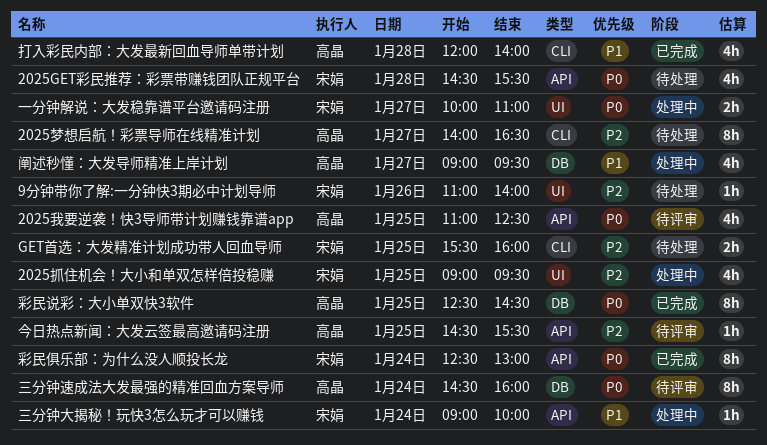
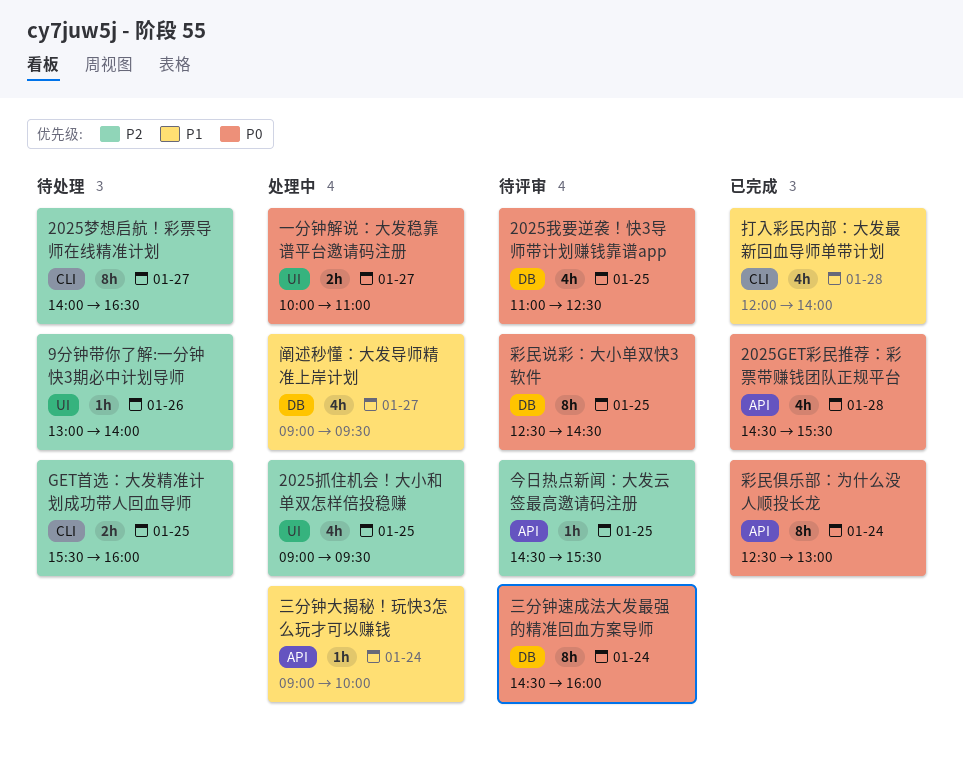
2025GET彩民推荐：彩票带赚钱团队正规平台, status: 待处理 -> 已完成
2025我要逆袭！快3导师带计划赚钱靠谱app, label: API -> DB
9分钟带你了解:一分钟快3期必中计划导师, begins: 11:00 -> 13:00
彩民说彩：大小单双快3软件, status: 已完成 -> 待评审

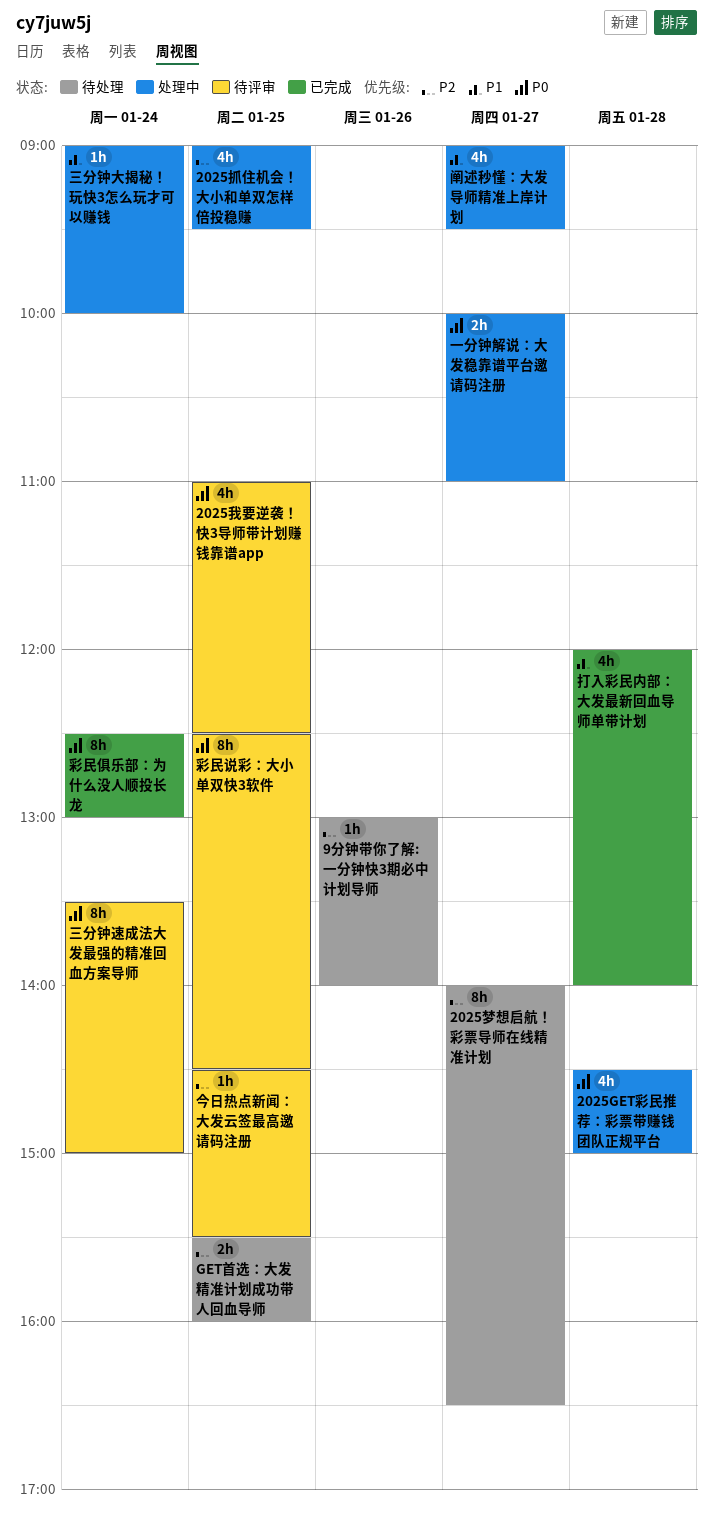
2025GET彩民推荐：彩票带赚钱团队正规平台, status: 已完成 -> 处理中
2025GET彩民推荐：彩票带赚钱团队正规平台, ends: 15:30 -> 15:00
三分钟速成法大发最强的精准回血方案导师, begins: 14:30 -> 13:30
三分钟速成法大发最强的精准回血方案导师, ends: 16:00 -> 15:00

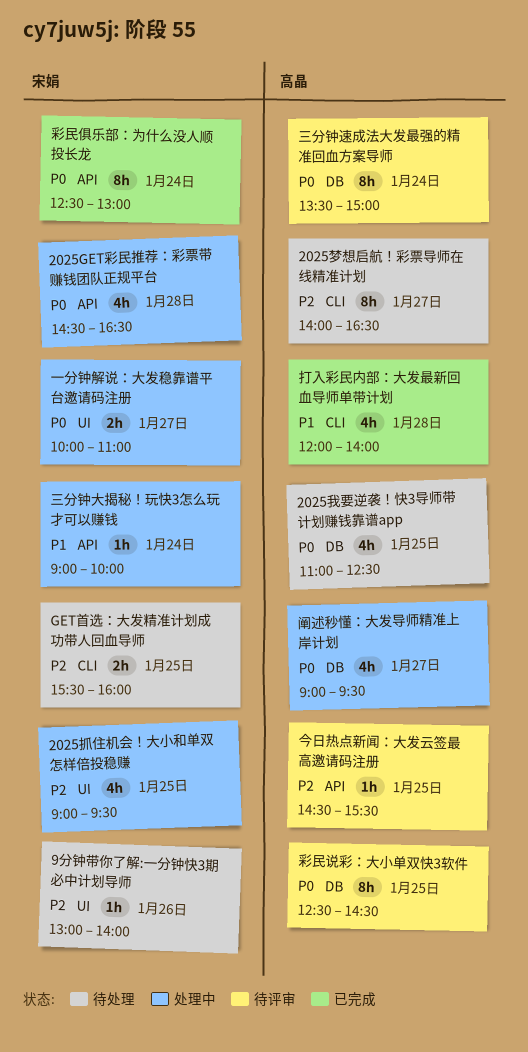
2025GET彩民推荐：彩票带赚钱团队正规平台, ends: 15:00 -> 16:30
2025我要逆袭！快3导师带计划赚钱靠谱app, status: 待评审 -> 待处理
阐述秒懂：大发导师精准上岸计划, priority: P1 -> P0

